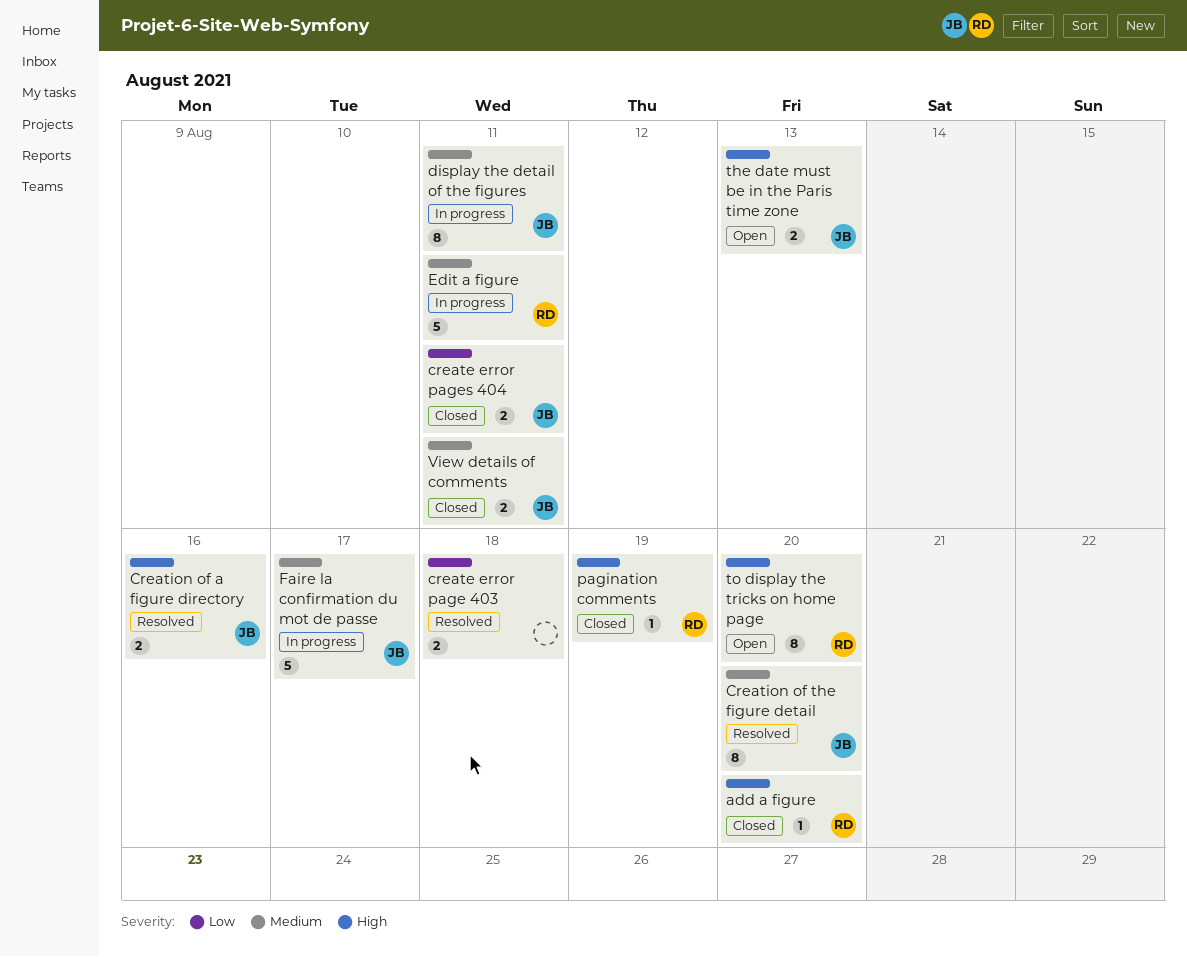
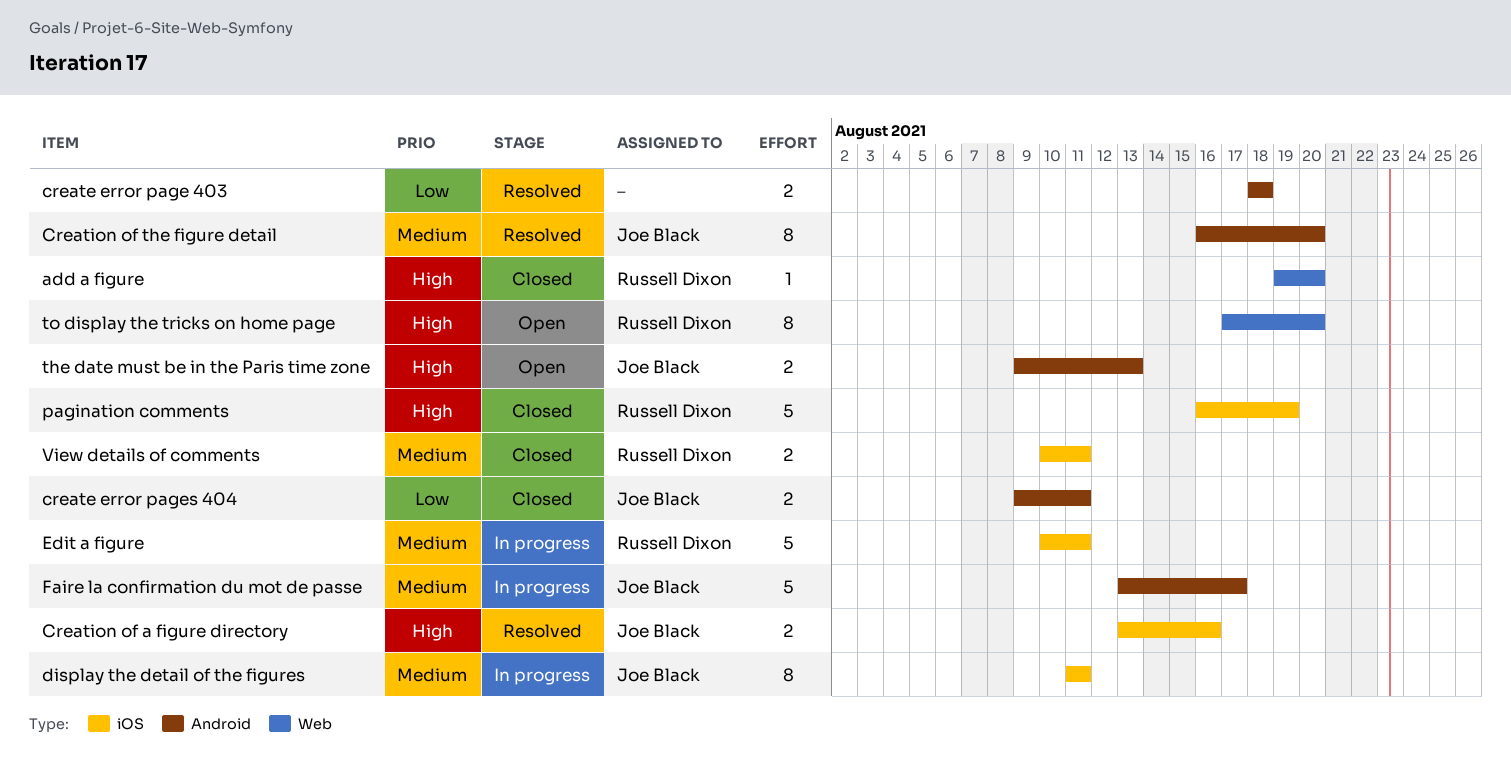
pagination comments, estimate: 1 -> 5
View details of comments, owner: Joe Black -> Russell Dixon

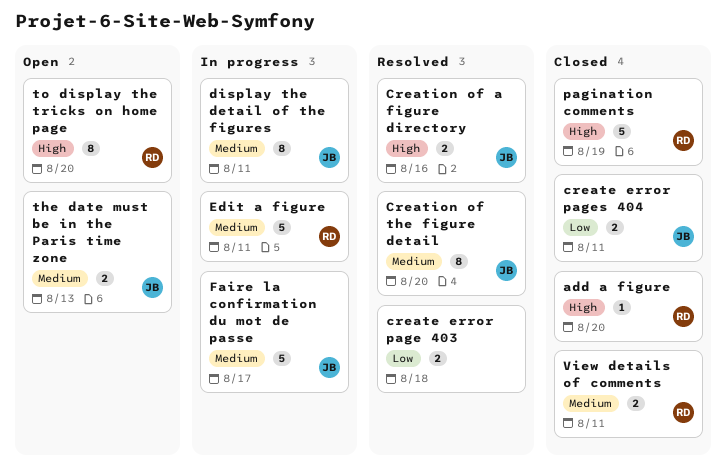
the date must be in the Paris time zone, priority: High -> Medium

